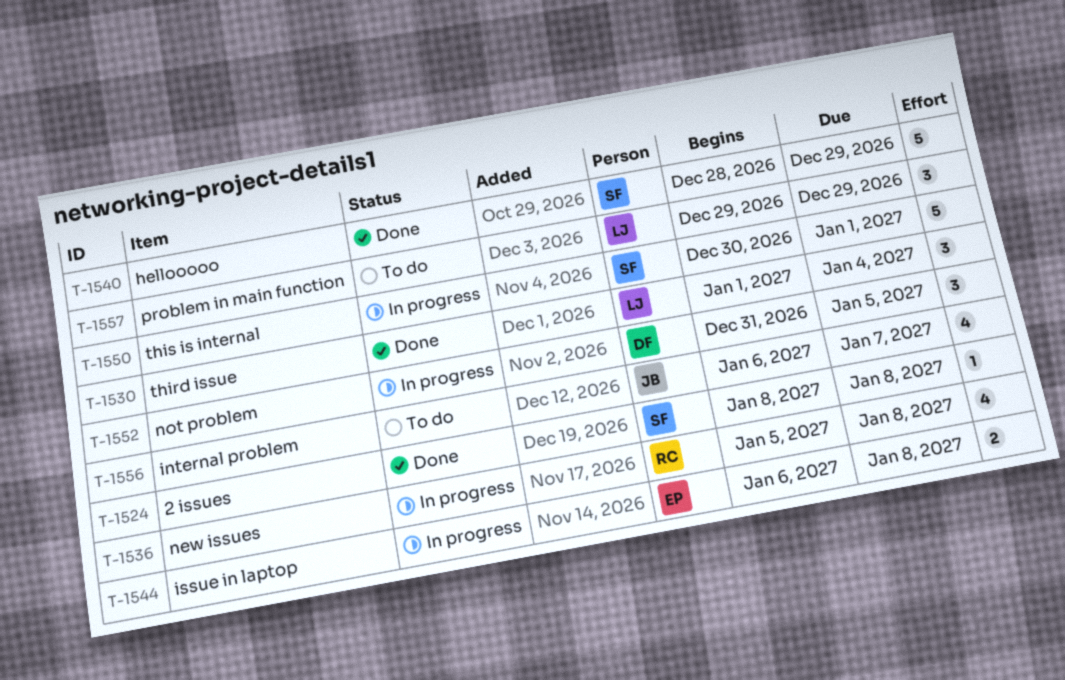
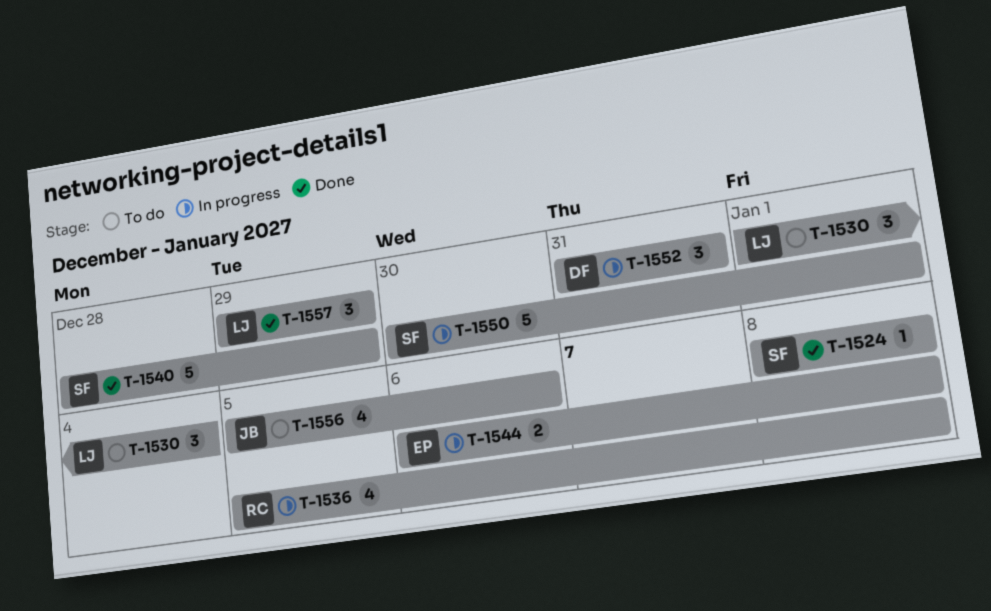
T-1530, status: Done -> To do
T-1552, due: Jan 5 -> Dec 31
T-1556, start: Jan 6 -> Jan 5
T-1556, due: Jan 7 -> Jan 6
T-1557, status: To do -> Done

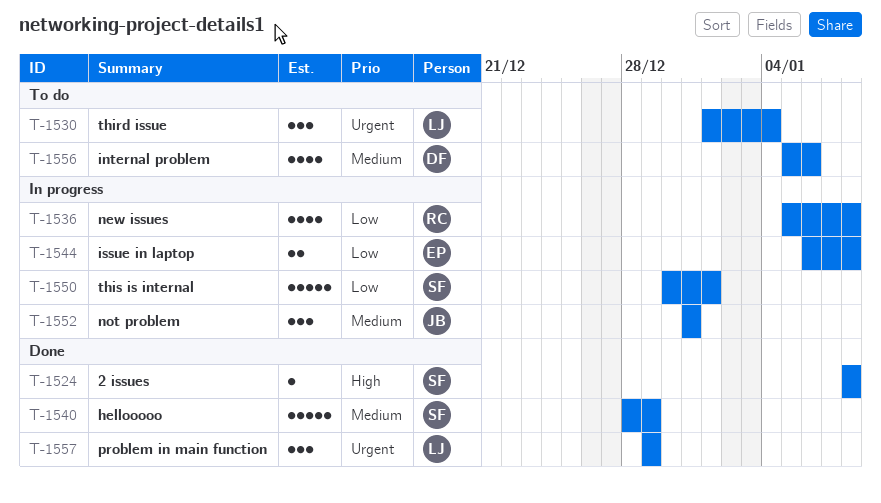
T-1552, owner: DF -> JB
T-1556, owner: JB -> DF

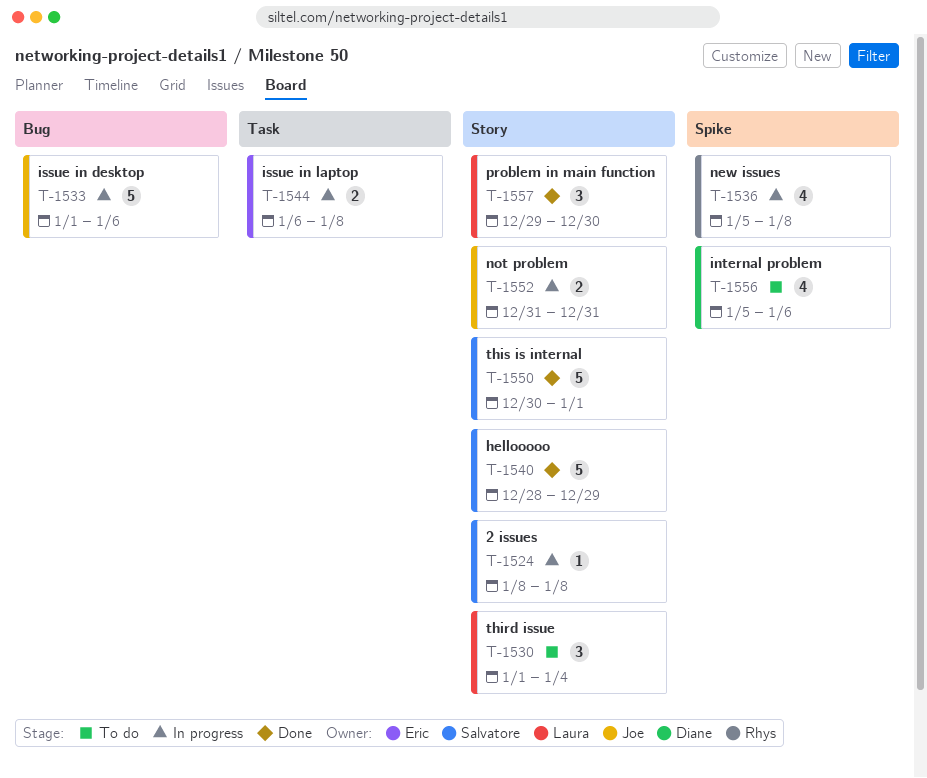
T-1524, status: Done -> In progress
T-1533: none -> present
T-1550, status: In progress -> Done
T-1552, estimate: 3 -> 2
T-1557, due: Dec 29 -> Dec 30

